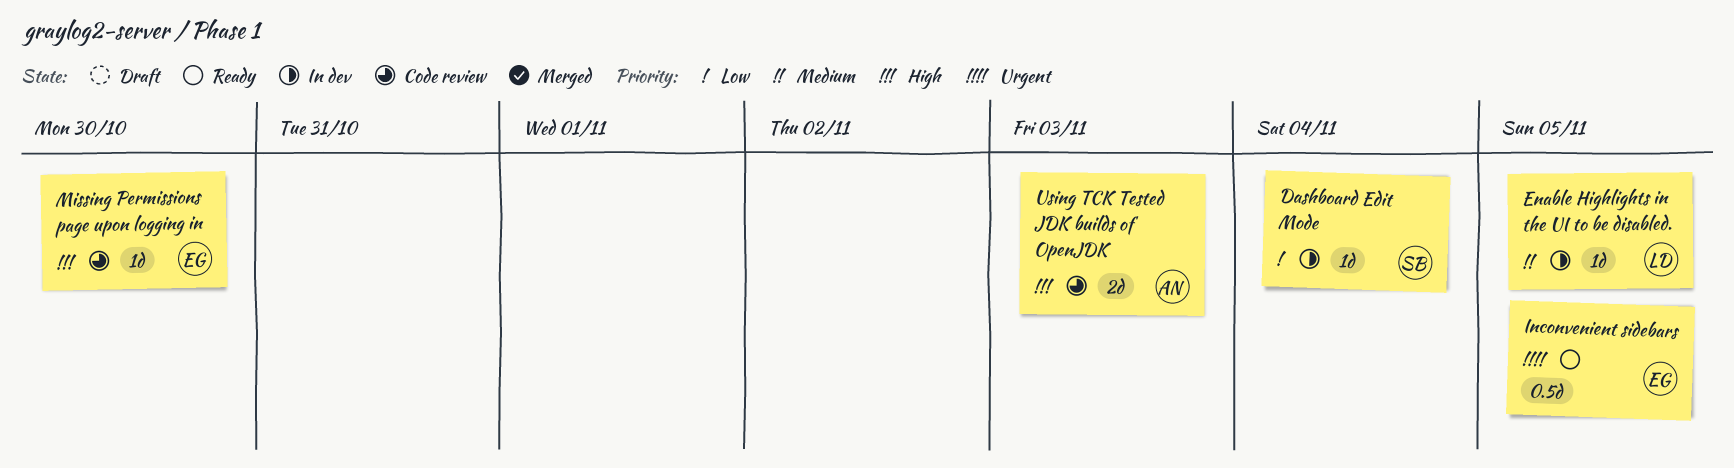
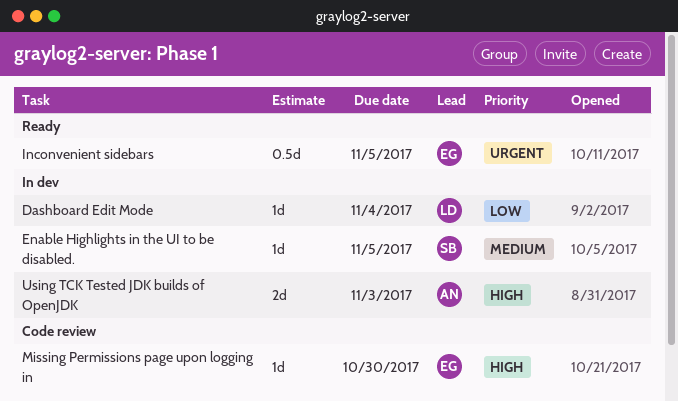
Dashboard Edit Mode, owner: SB -> LD
Enable Highlights in the UI to be disabled., owner: LD -> SB
Using TCK Tested JDK builds of OpenJDK, status: Code review -> In dev

